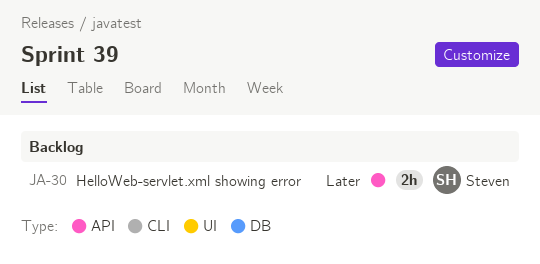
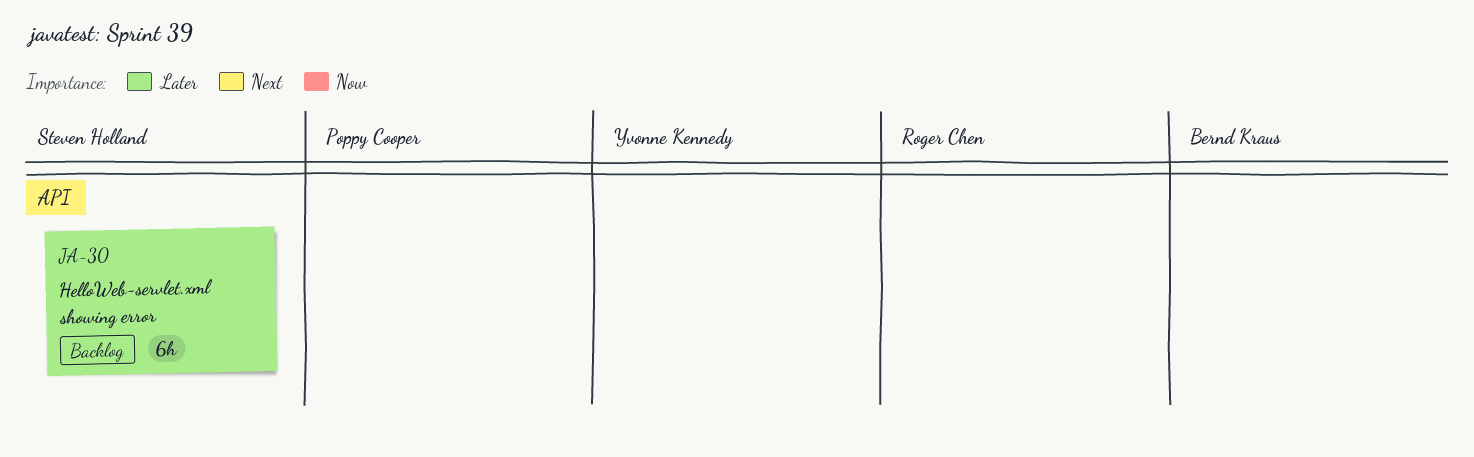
JA-30, estimate: 2h -> 6h

